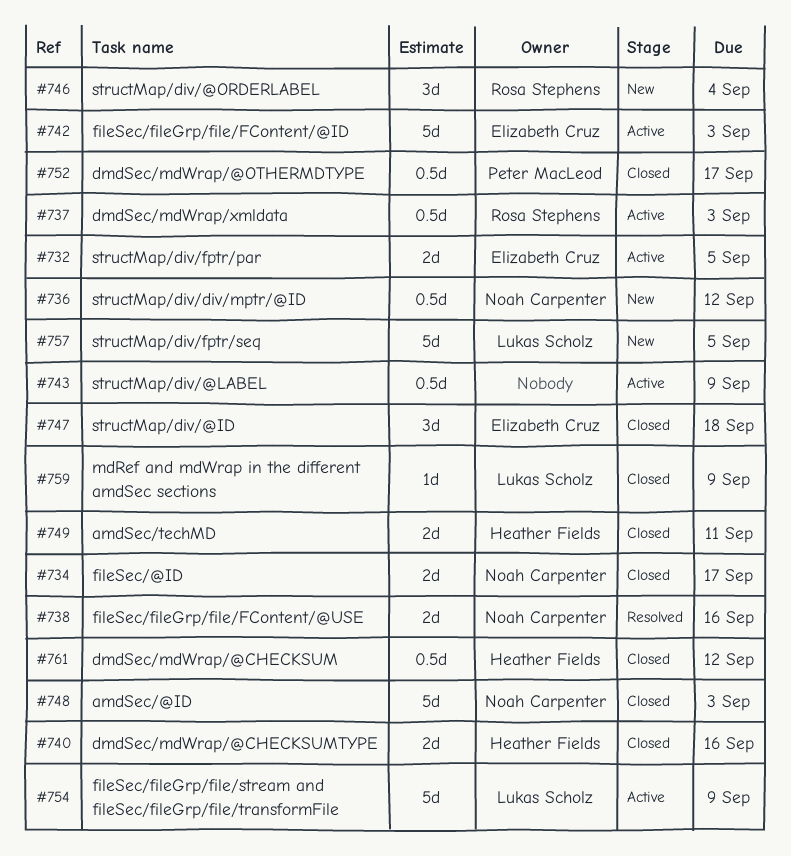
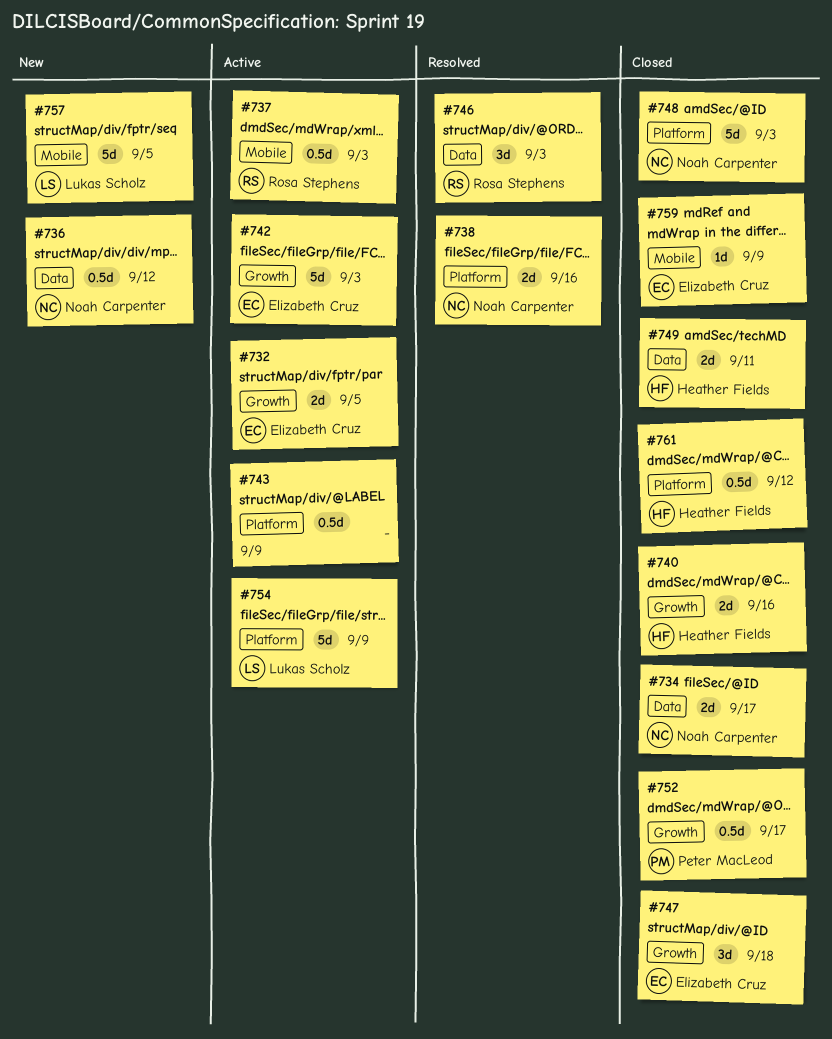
#746, status: New -> Resolved
#746, due: Sep 4 -> Sep 3
#759, owner: Lukas Scholz -> Elizabeth Cruz

